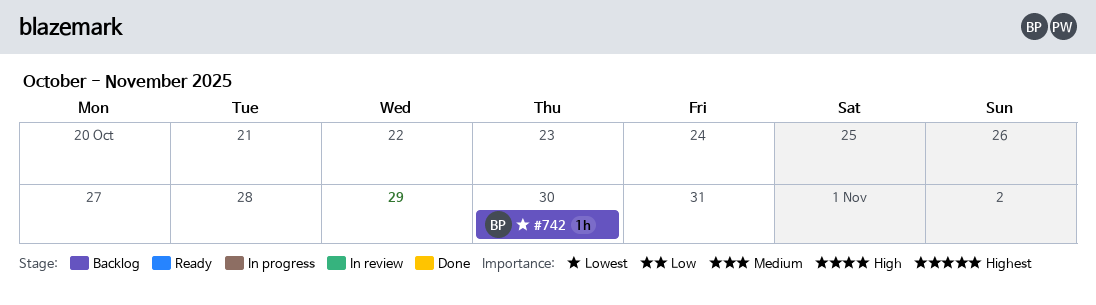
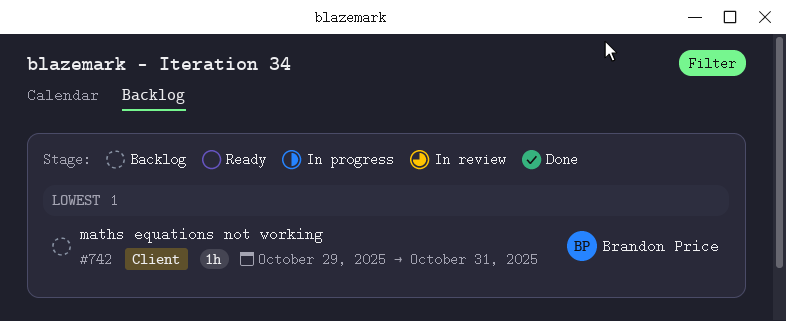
#742, start: Oct 30 -> Oct 29
#742, due: Oct 30 -> Oct 31

